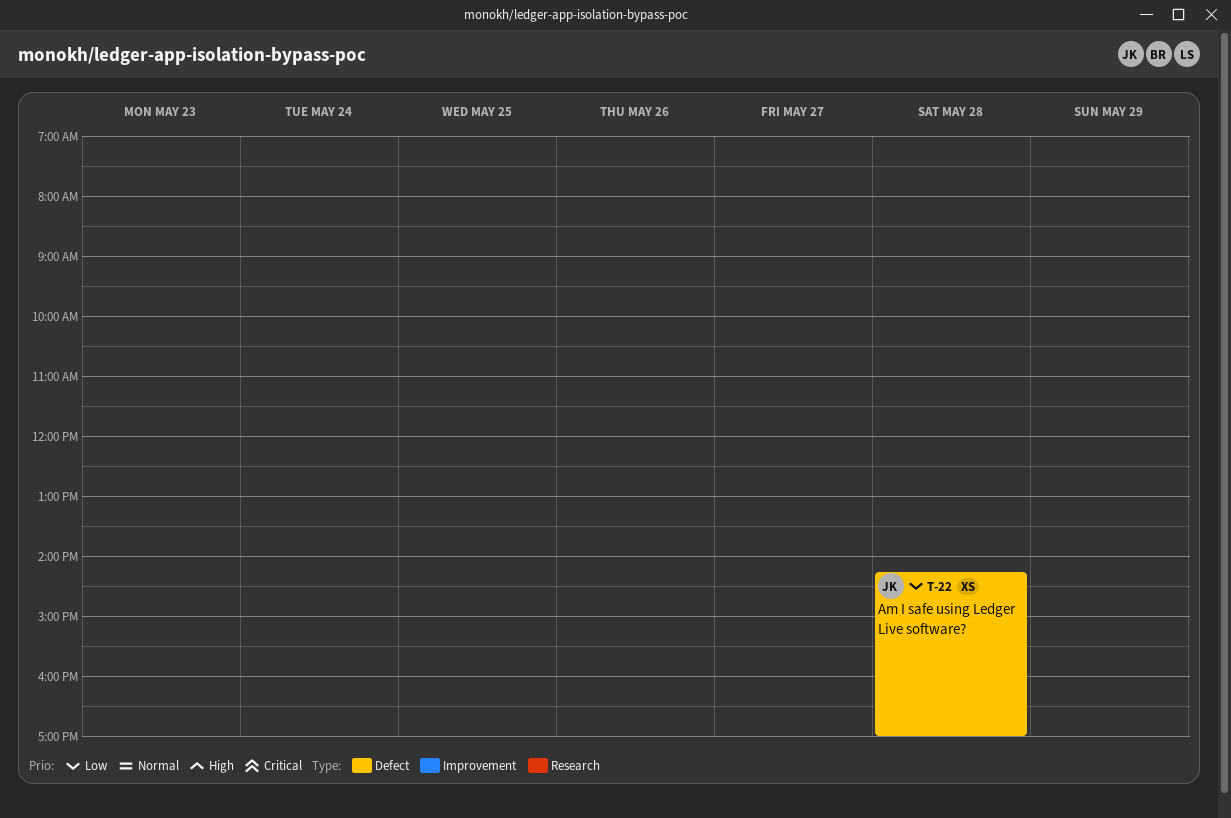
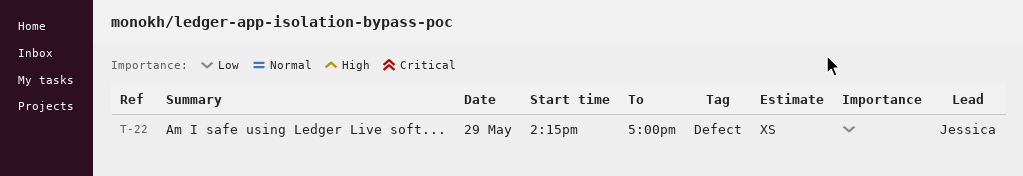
T-22, day: May 28 -> May 29

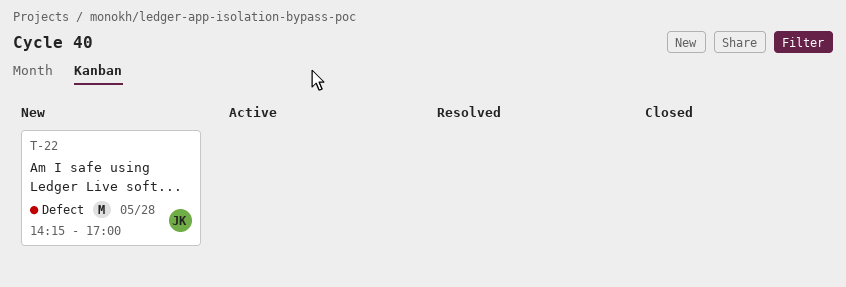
T-22, estimate: XS -> M
T-22, day: May 29 -> May 28

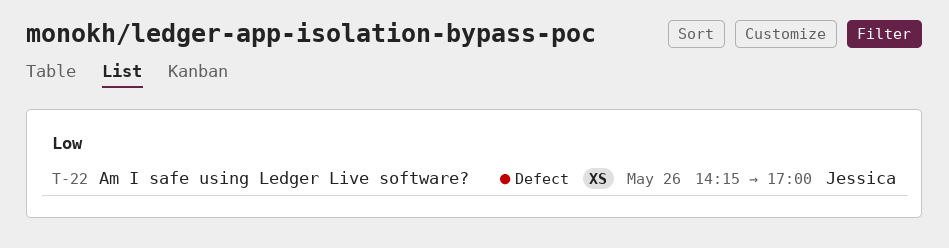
T-22, estimate: M -> XS
T-22, day: May 28 -> May 26

